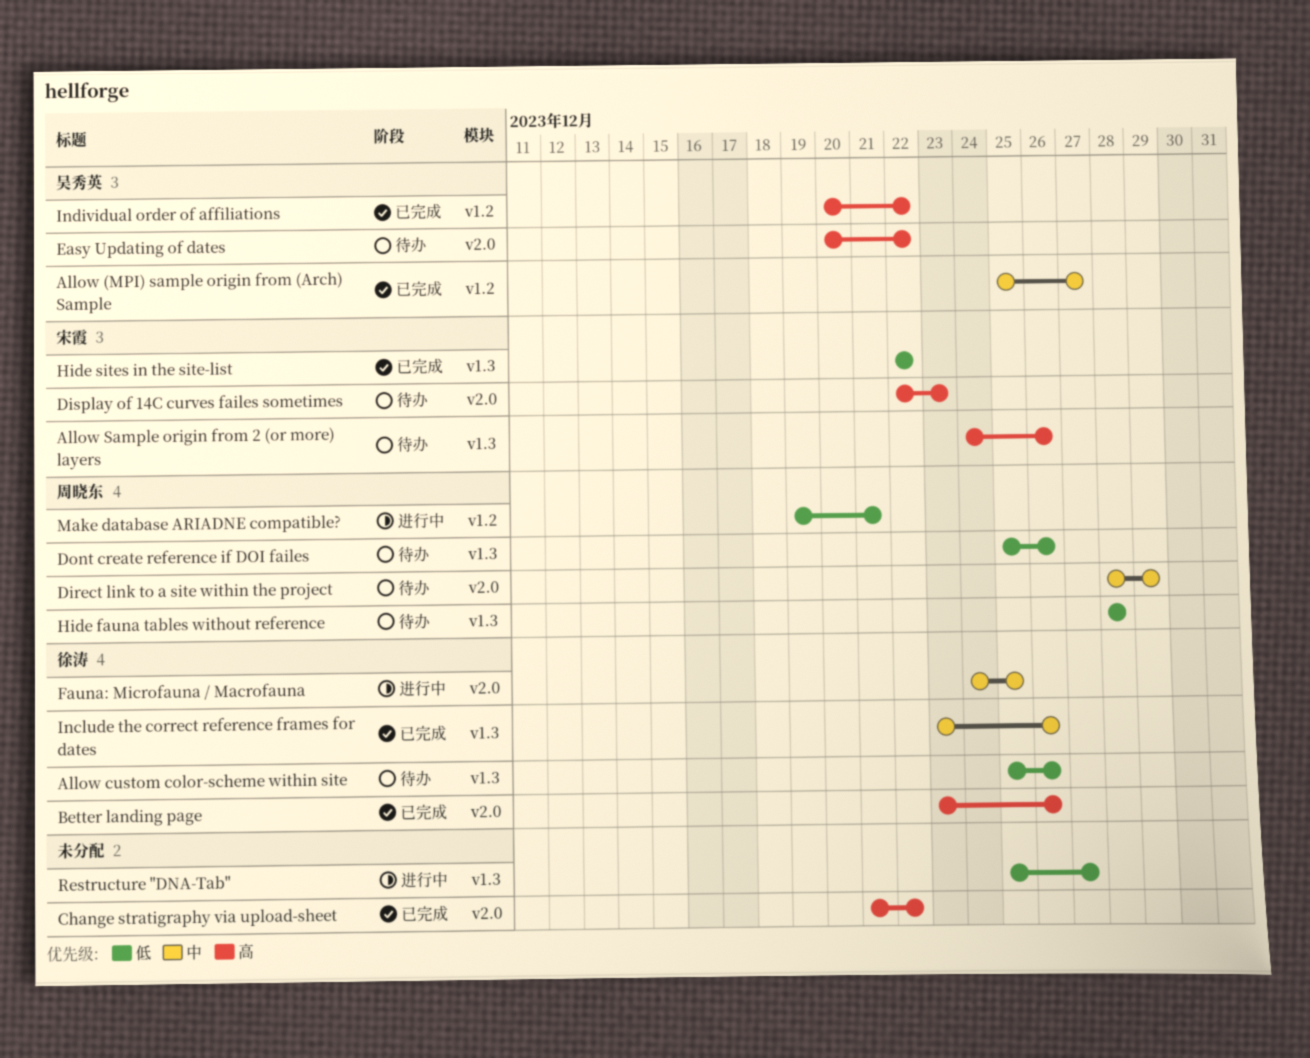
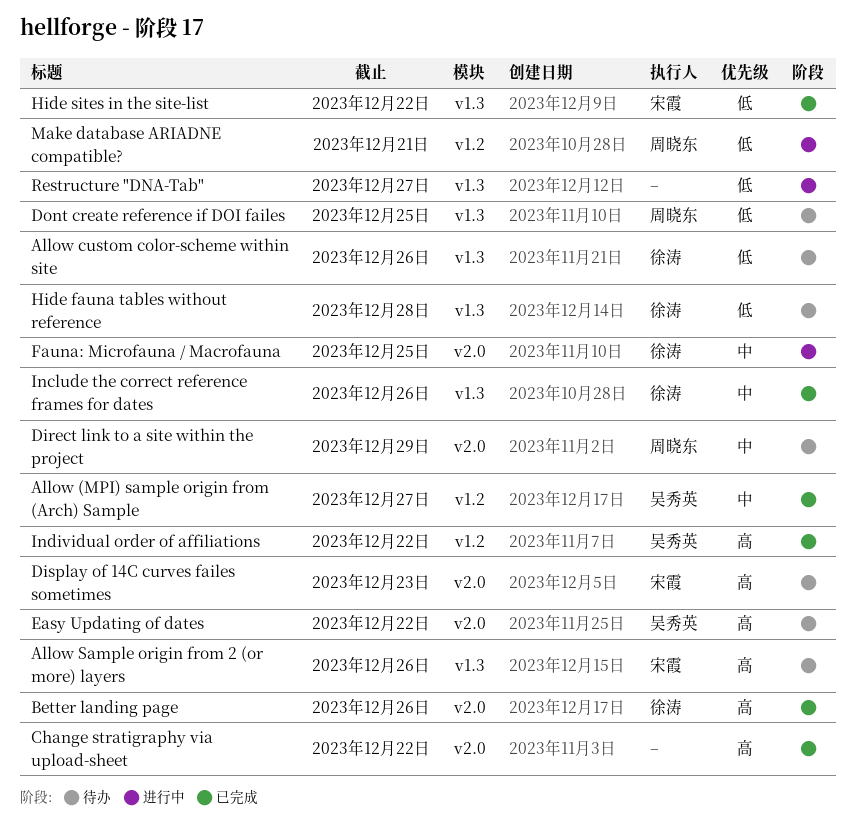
Dont create reference if DOI failes, due: Dec 26 -> Dec 25
Hide fauna tables without reference, owner: 周晓东 -> 徐涛

